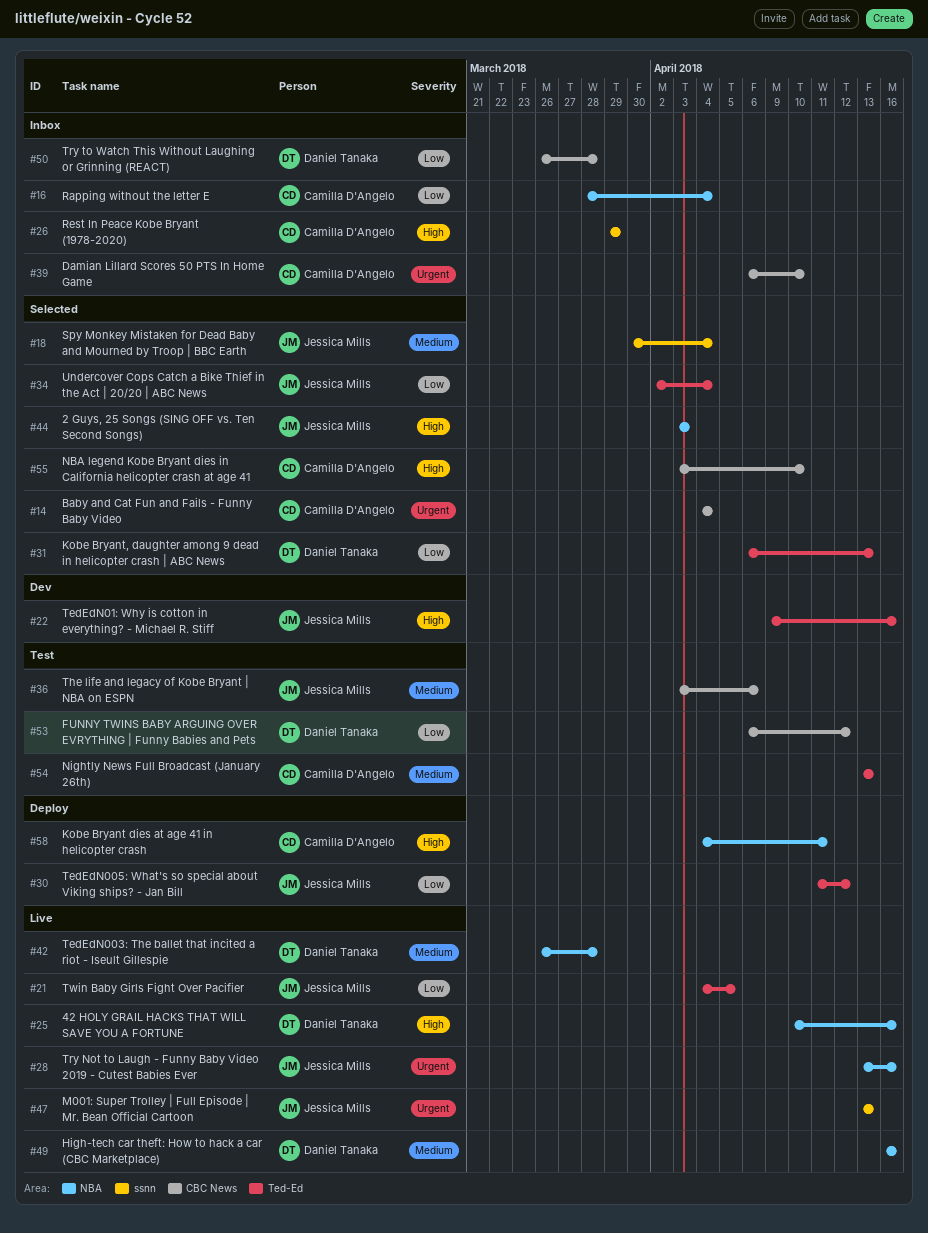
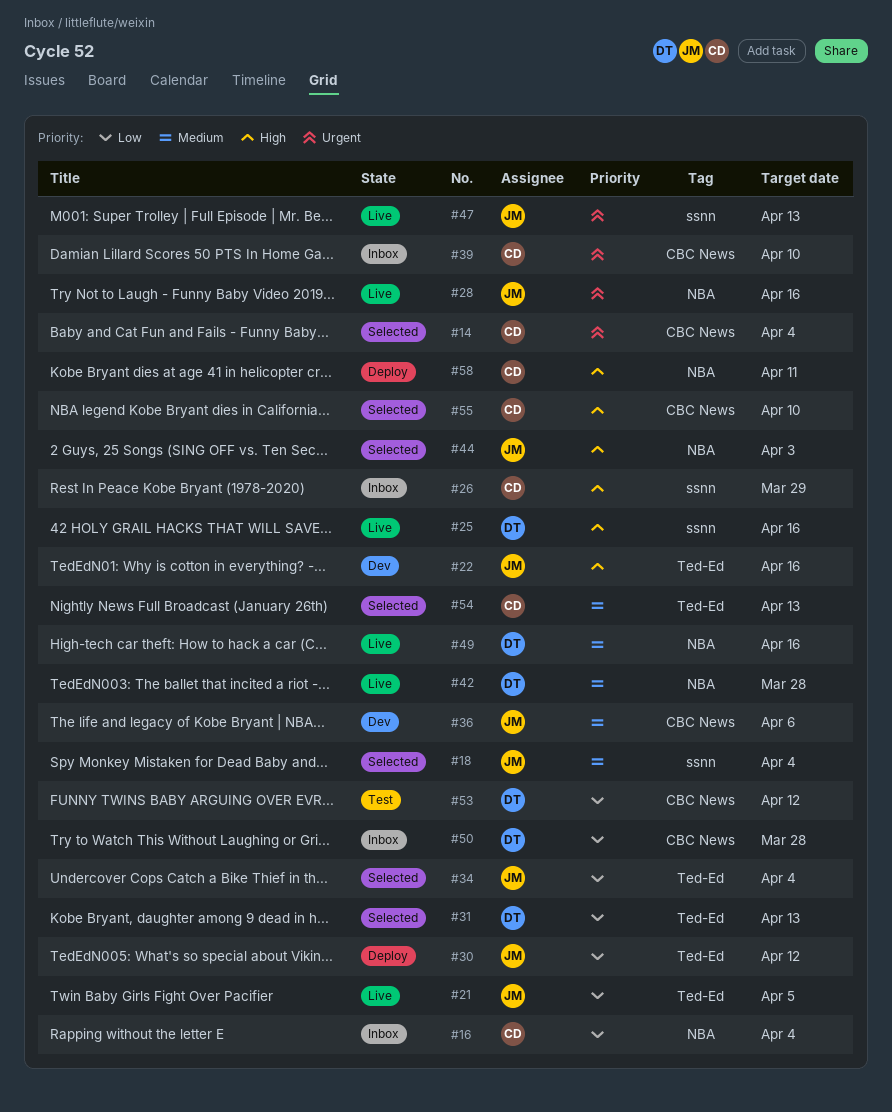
#25, label: NBA -> ssnn
#36, status: Test -> Dev
#54, status: Test -> Selected

